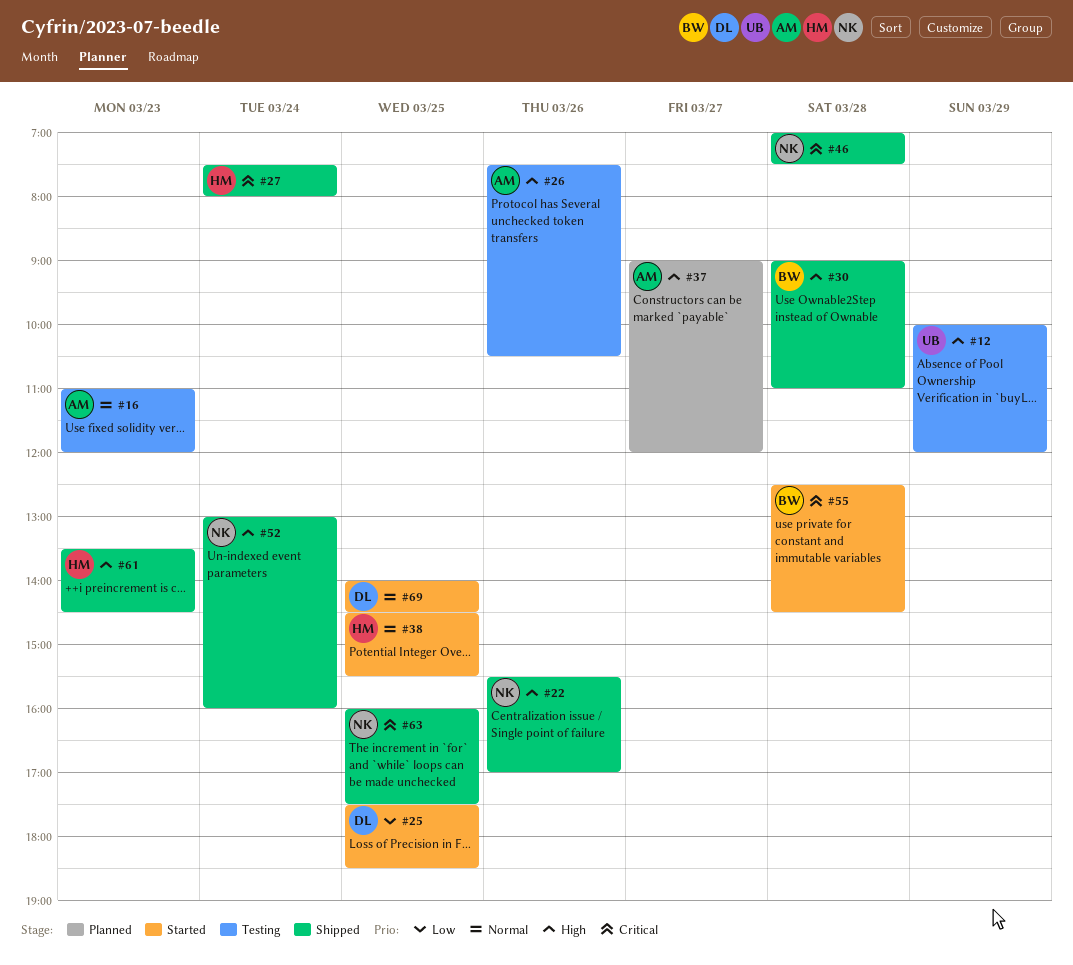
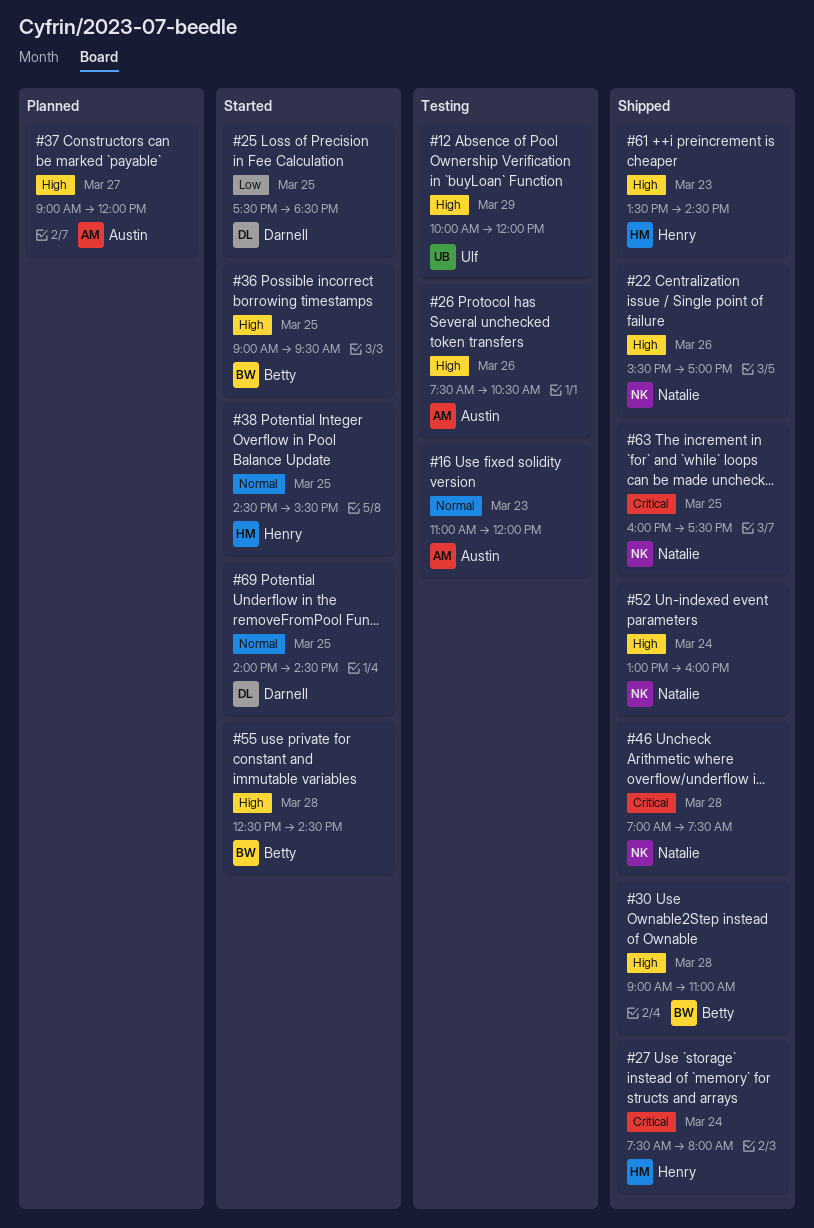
#36: none -> present
#55, priority: Critical -> High

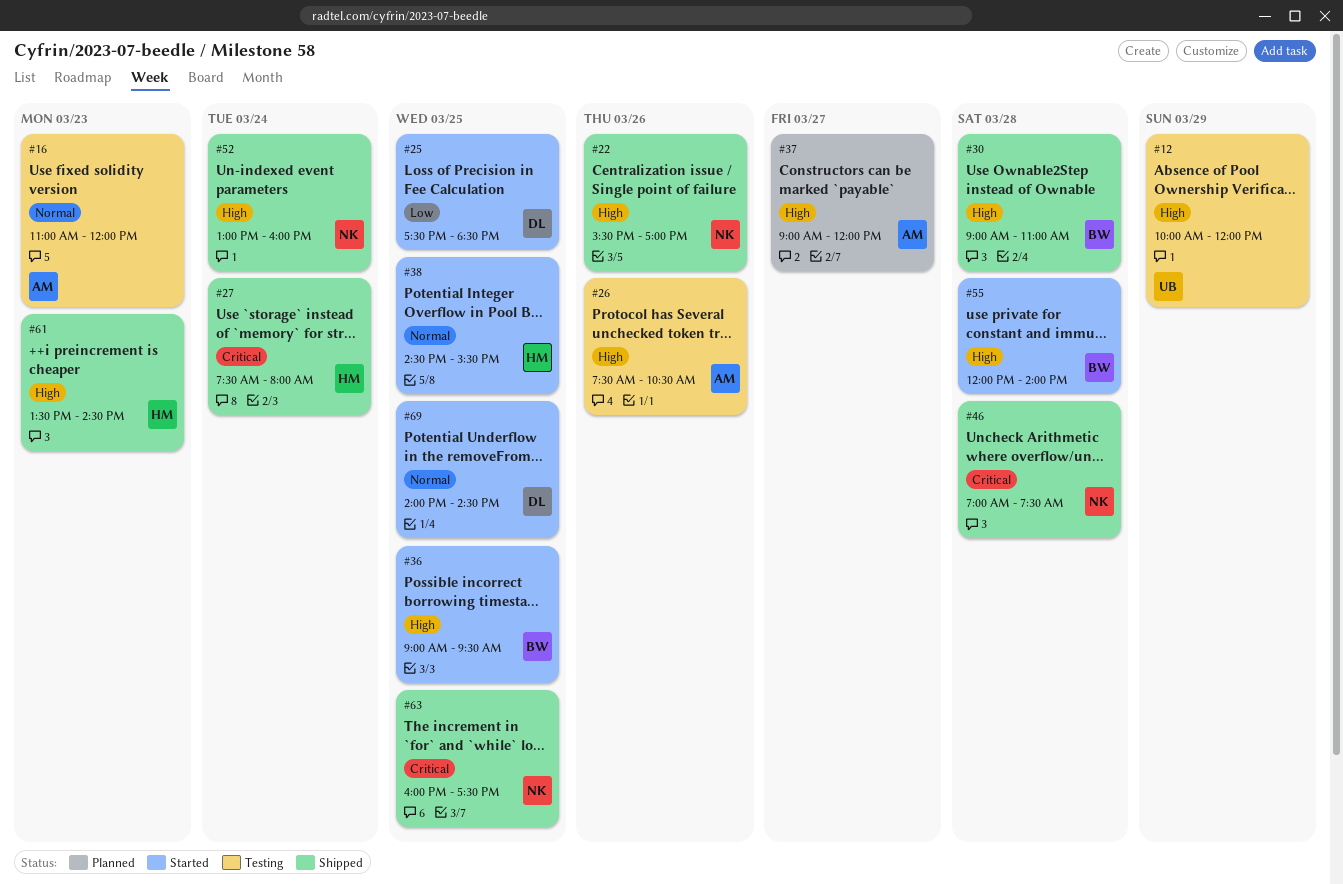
#55, begins: 12:30 -> 12:00
#55, ends: 14:30 -> 14:00

